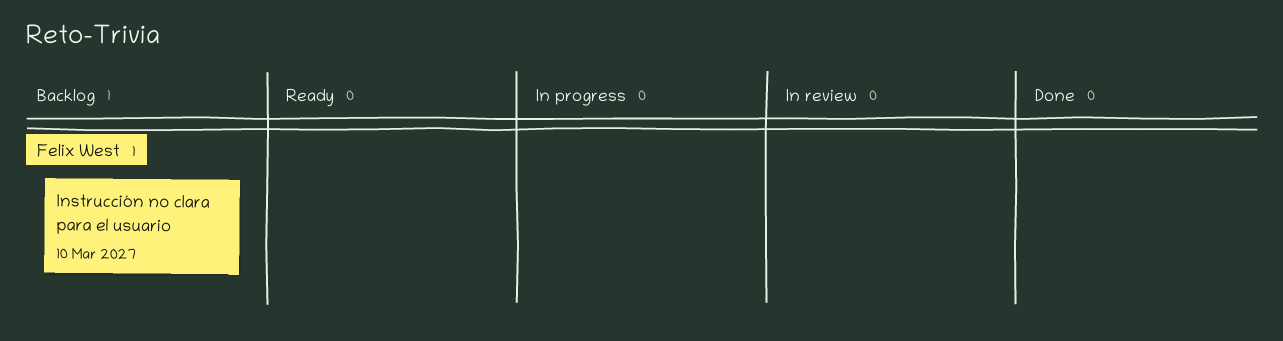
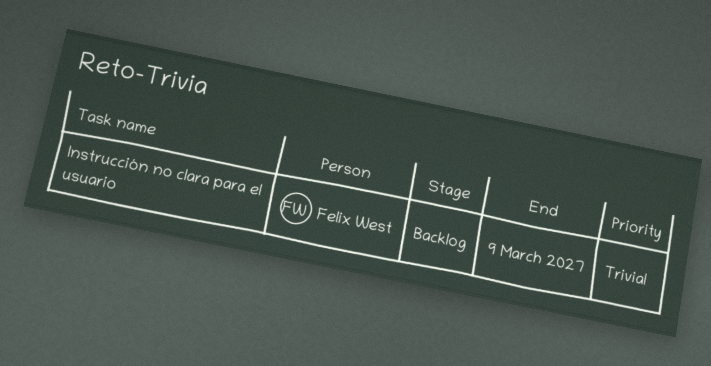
Instrucción no clara para el usuario, due: Mar 10 -> Mar 9

